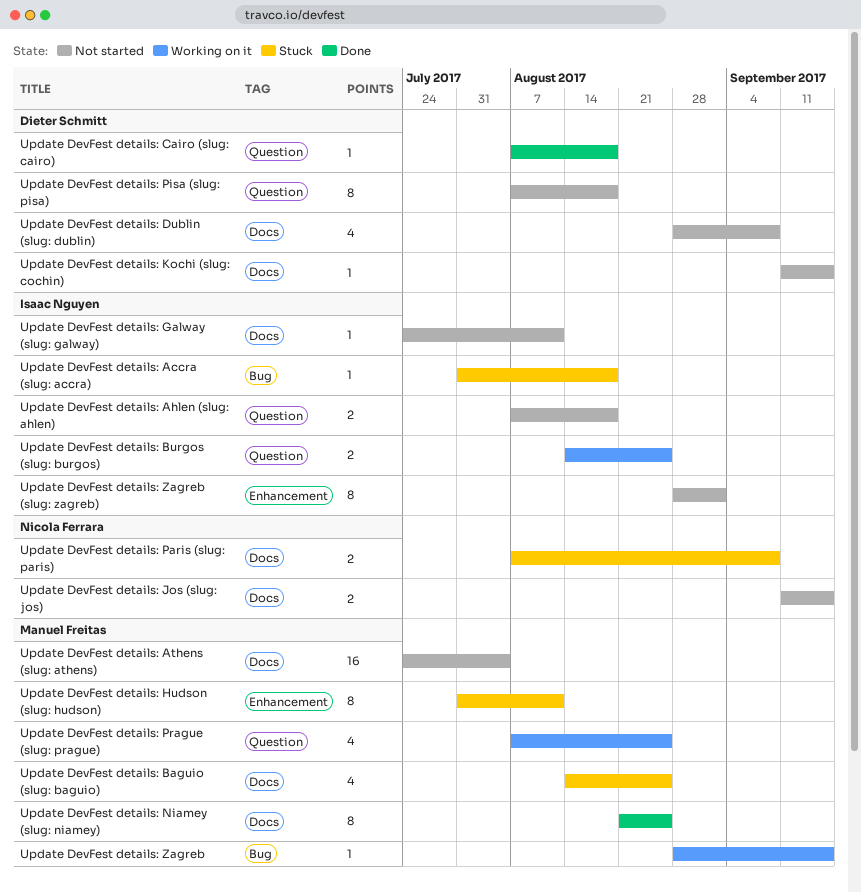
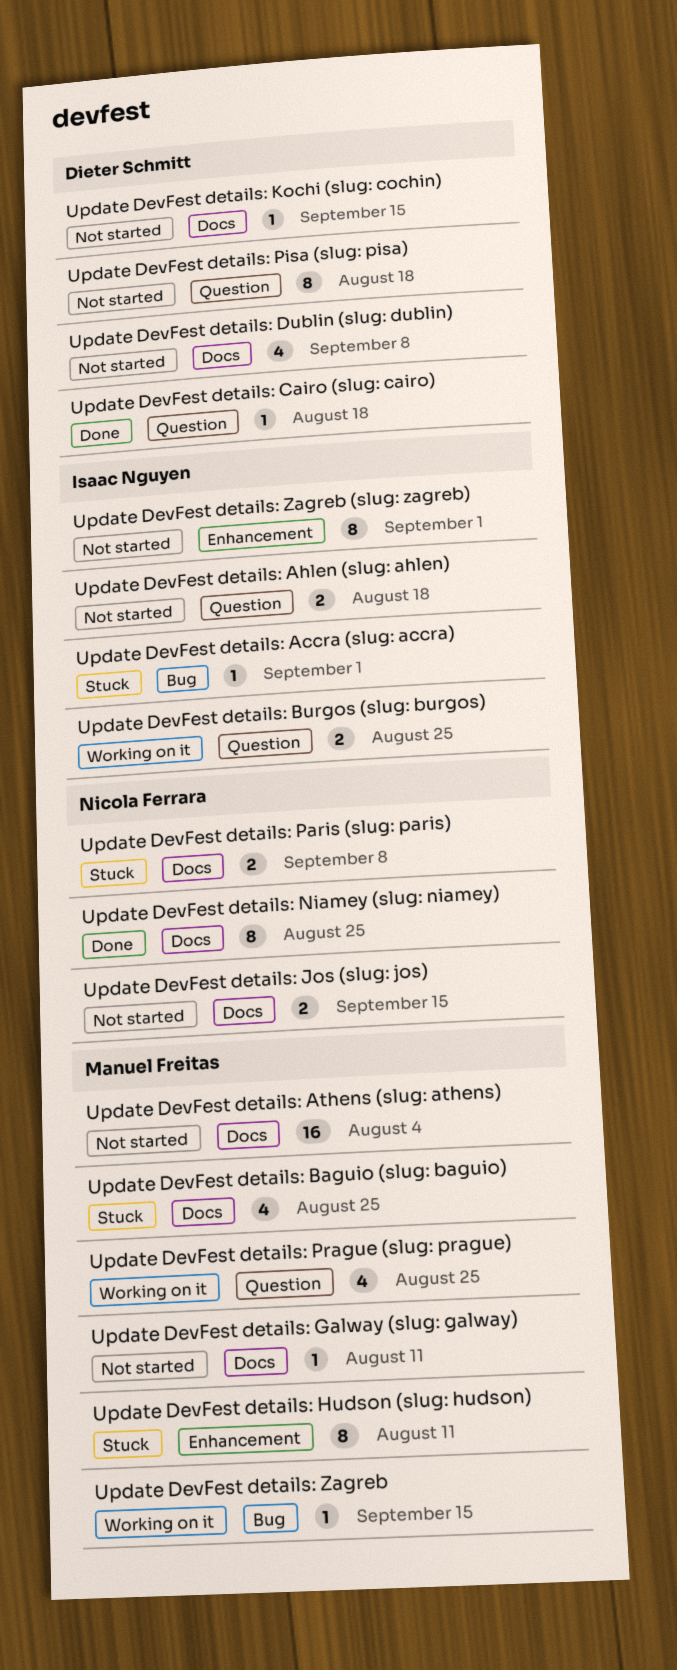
Update DevFest details: Accra (slug: accra), due: Aug 18 -> Sep 1
Update DevFest details: Galway (slug: galway), owner: Isaac Nguyen -> Manuel Freitas
Update DevFest details: Niamey (slug: niamey), owner: Manuel Freitas -> Nicola Ferrara

